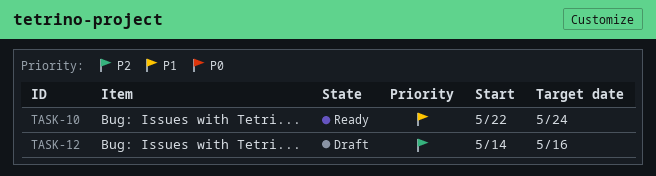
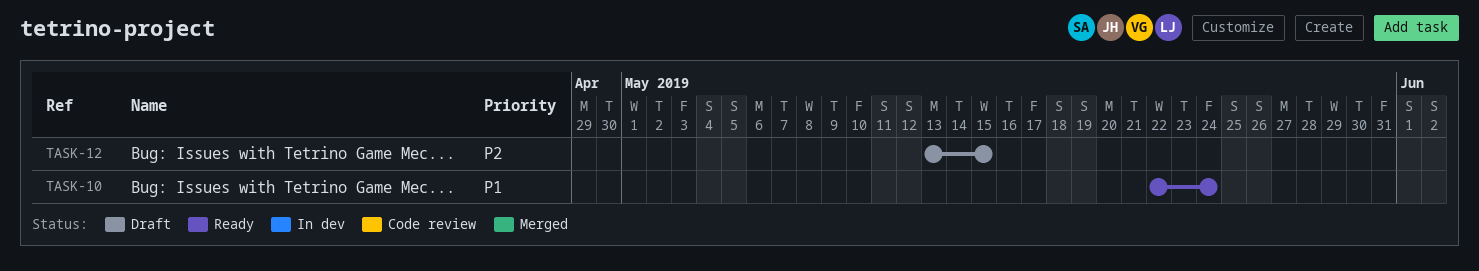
TASK-12, start: May 14 -> May 13
TASK-12, due: May 16 -> May 15

